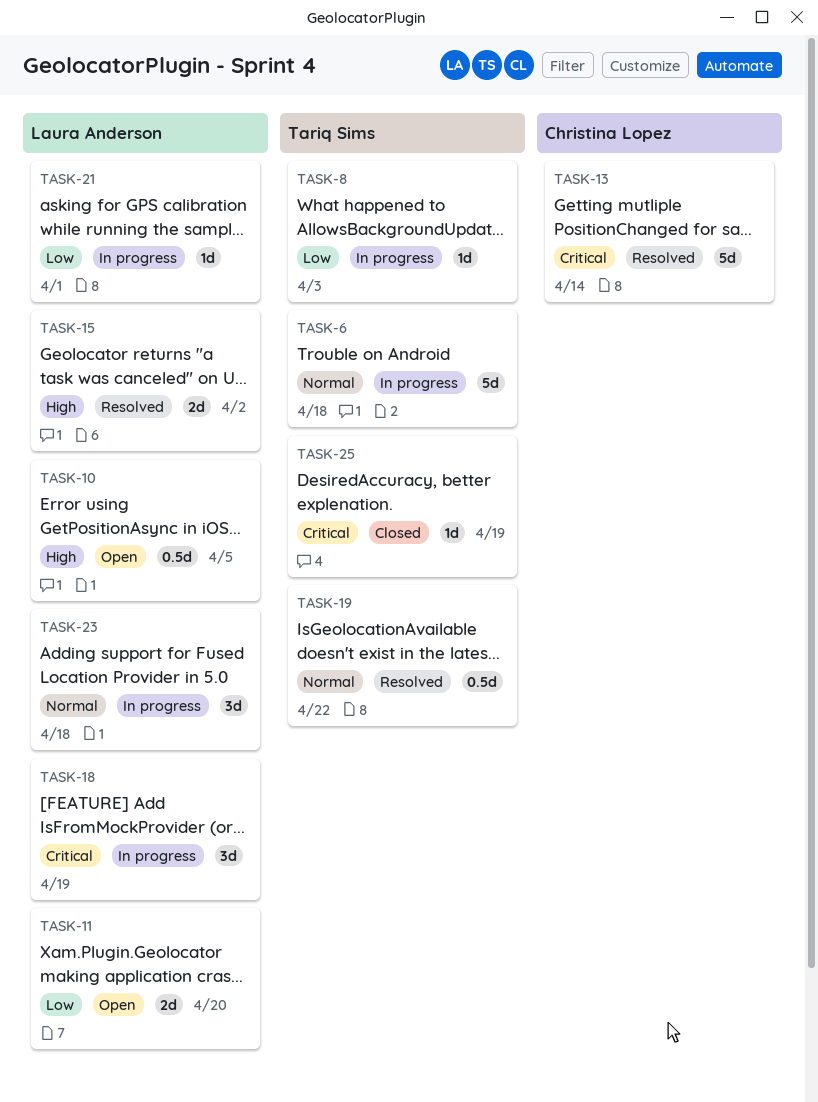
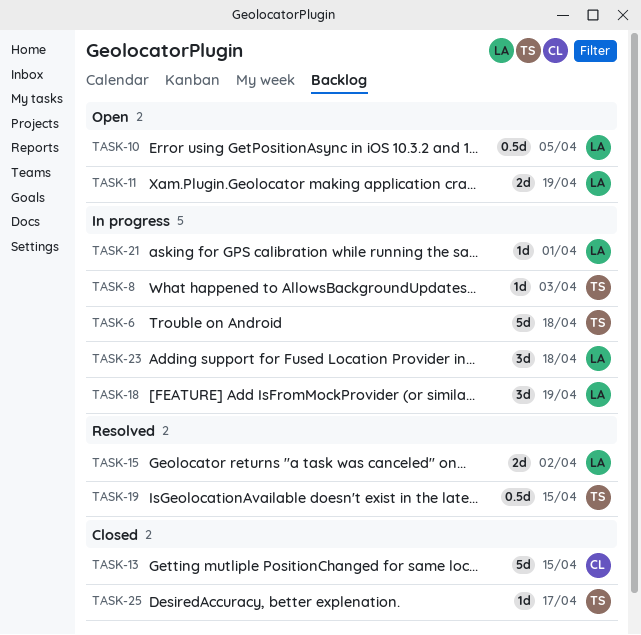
TASK-11, due: Apr 20 -> Apr 19
TASK-13, status: Resolved -> Closed
TASK-13, due: Apr 14 -> Apr 15
TASK-19, due: Apr 22 -> Apr 15
TASK-25, due: Apr 19 -> Apr 17

